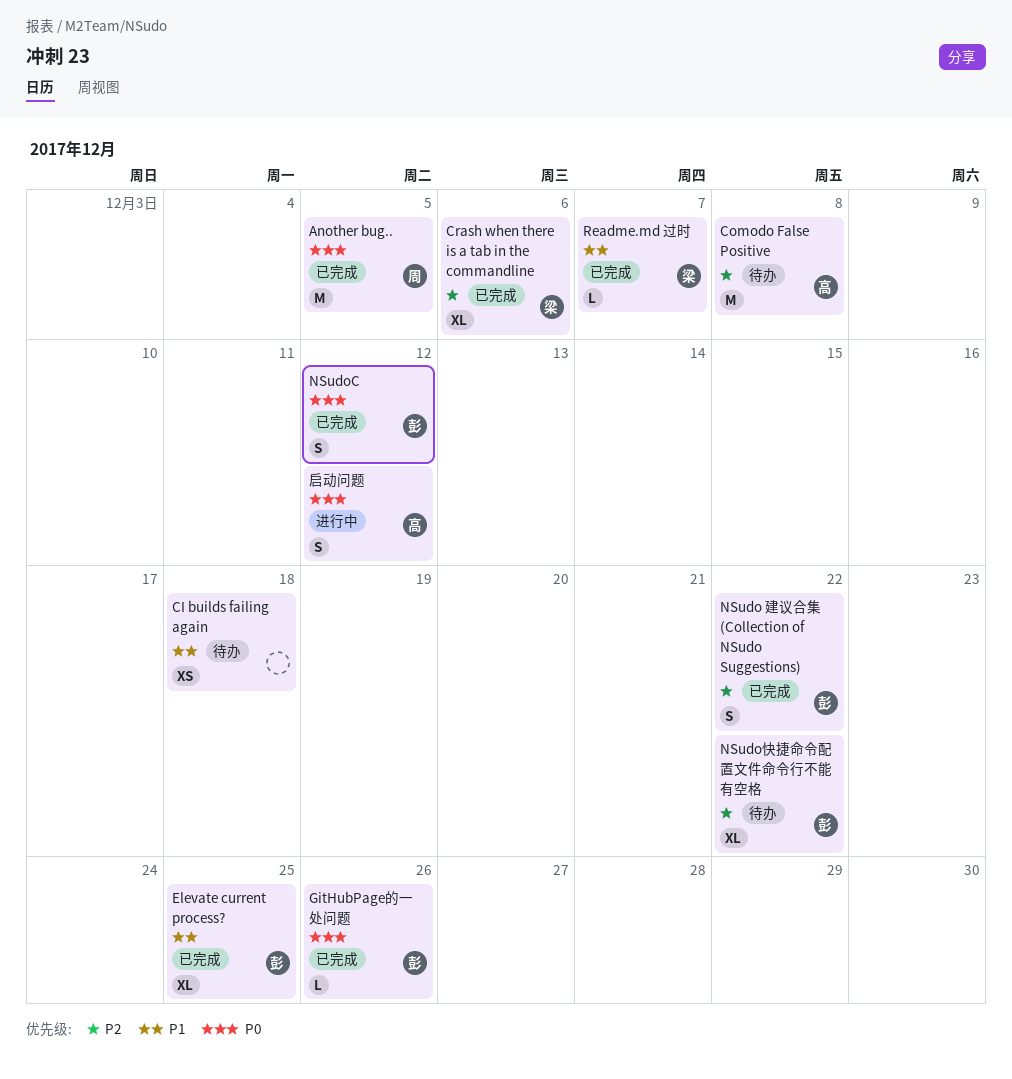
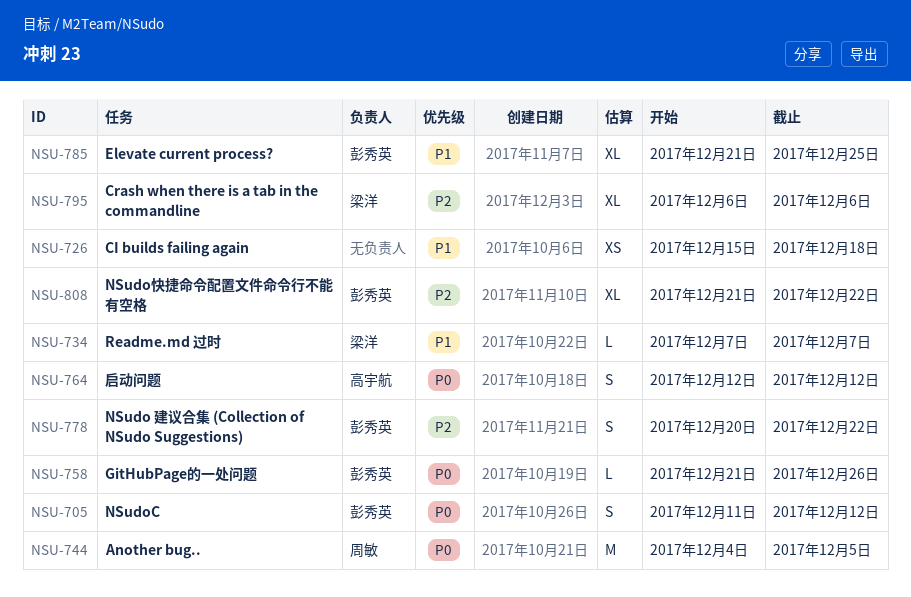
Comodo False Positive: present -> none

